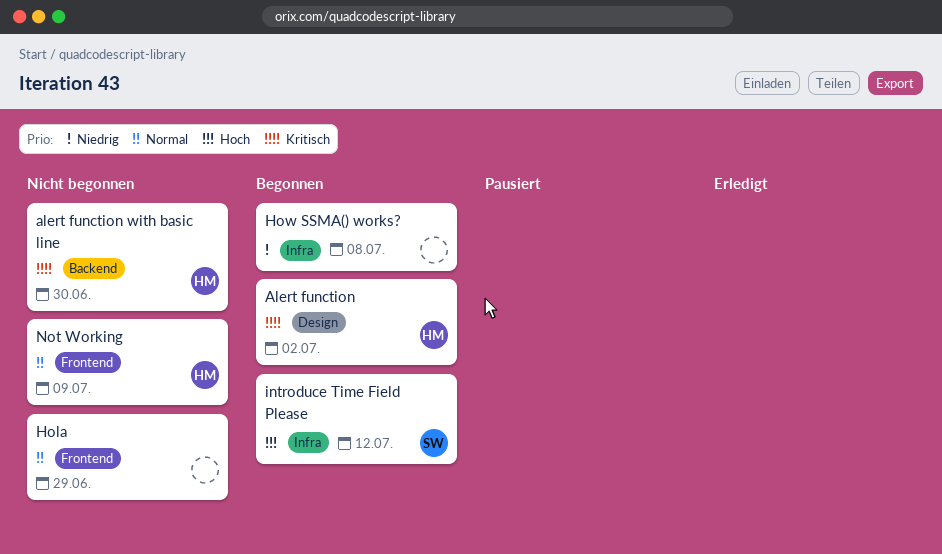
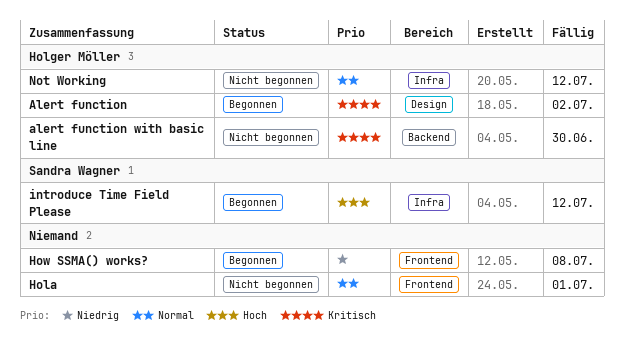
Hola, due: Jun 29 -> Jul 1
How SSMA() works?, label: Infra -> Frontend
Not Working, label: Frontend -> Infra
Not Working, due: Jul 9 -> Jul 12

